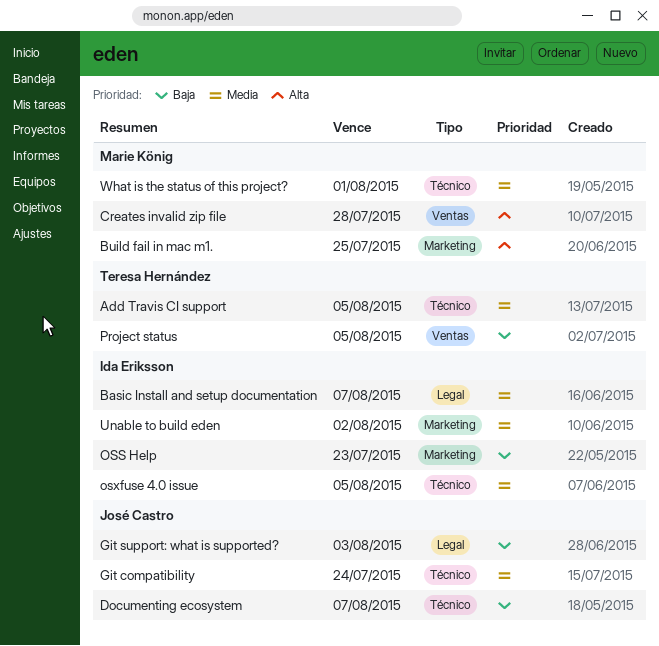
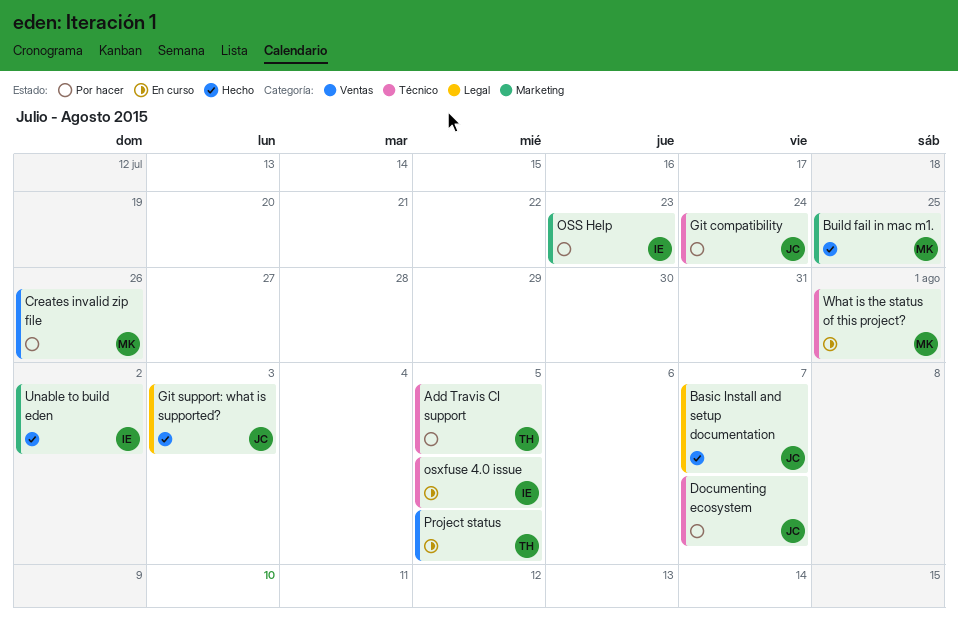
Basic Install and setup documentation, owner: Ida Eriksson -> José Castro
Creates invalid zip file, due: Jul 28 -> Jul 26

